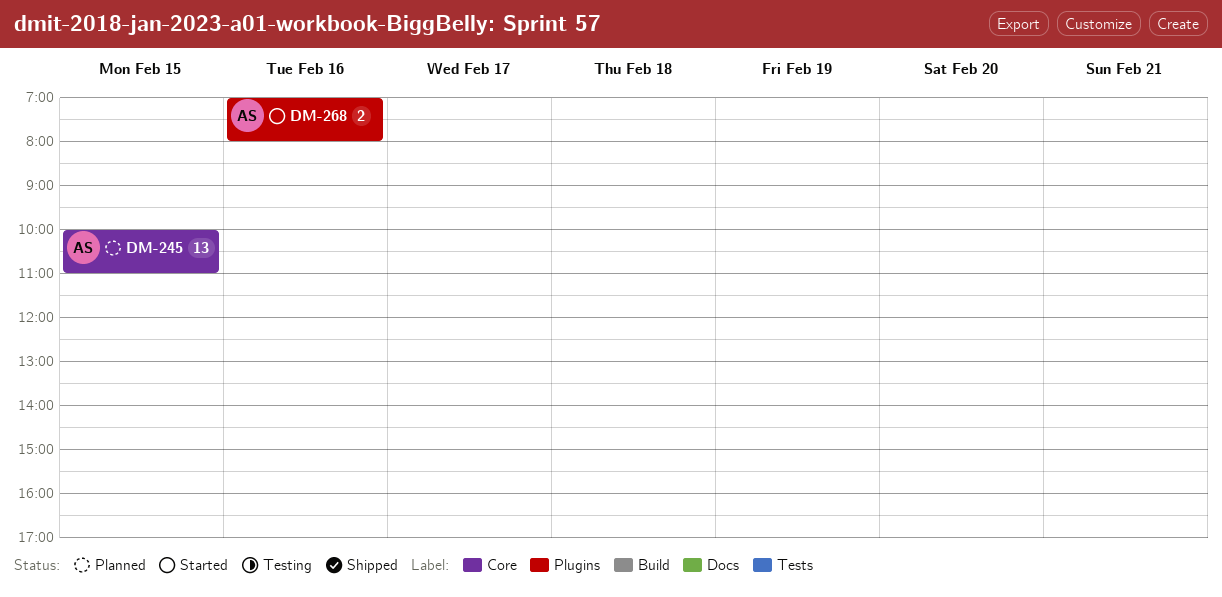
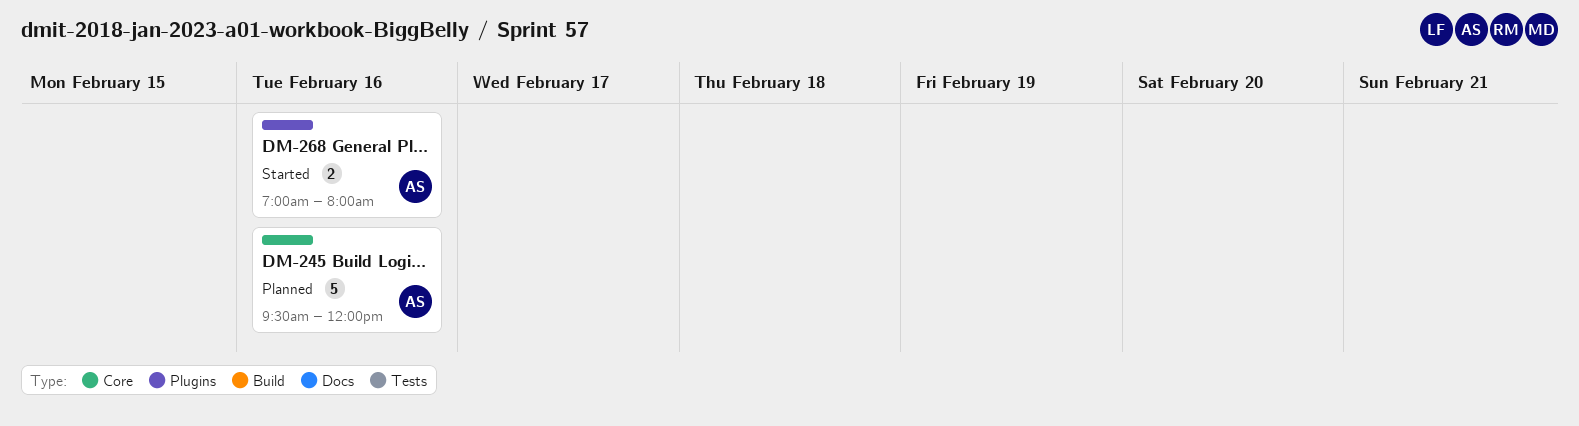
DM-245, estimate: 13 -> 5
DM-245, day: Feb 15 -> Feb 16
DM-245, begins: 10:00 -> 09:30
DM-245, ends: 11:00 -> 12:00

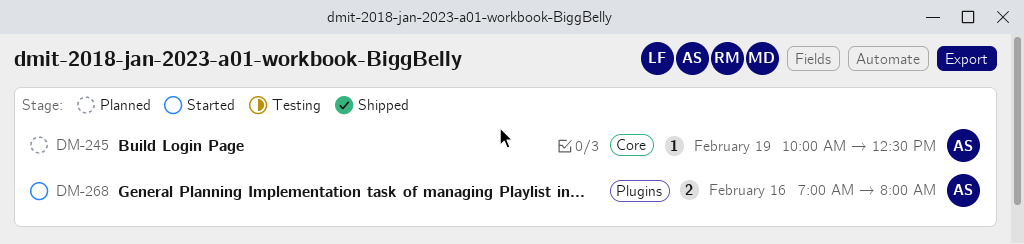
DM-245, estimate: 5 -> 1
DM-245, day: Feb 16 -> Feb 19
DM-245, begins: 09:30 -> 10:00
DM-245, ends: 12:00 -> 12:30

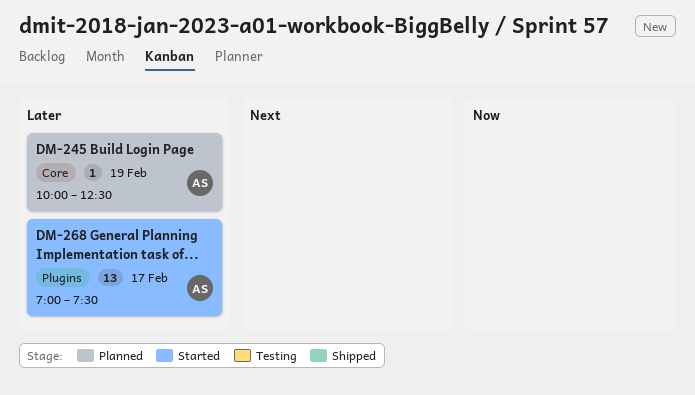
DM-268, estimate: 2 -> 13
DM-268, day: Feb 16 -> Feb 17
DM-268, ends: 08:00 -> 07:30

